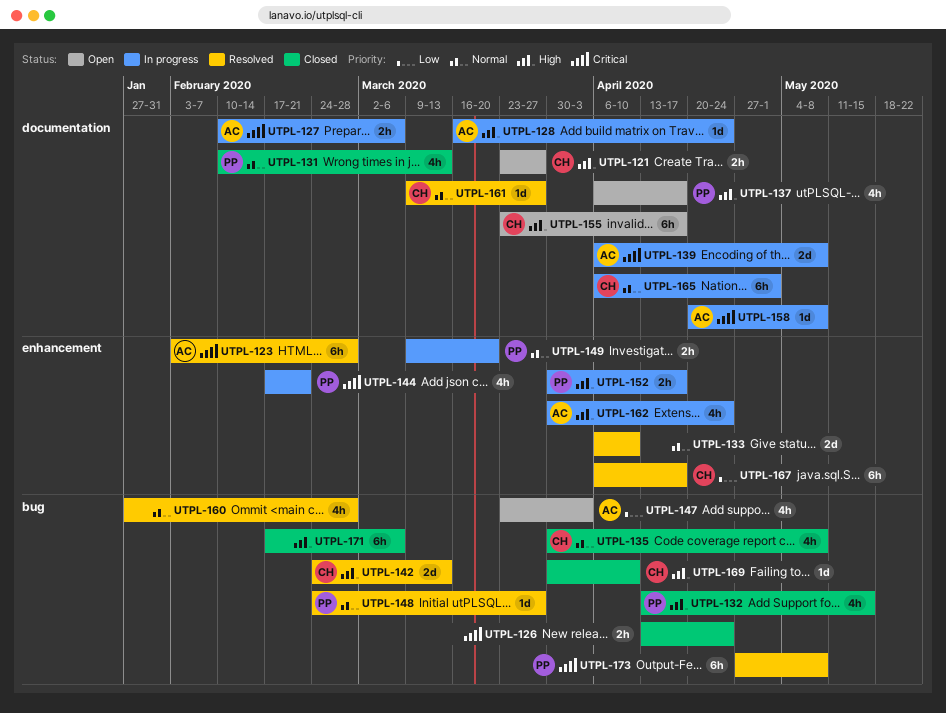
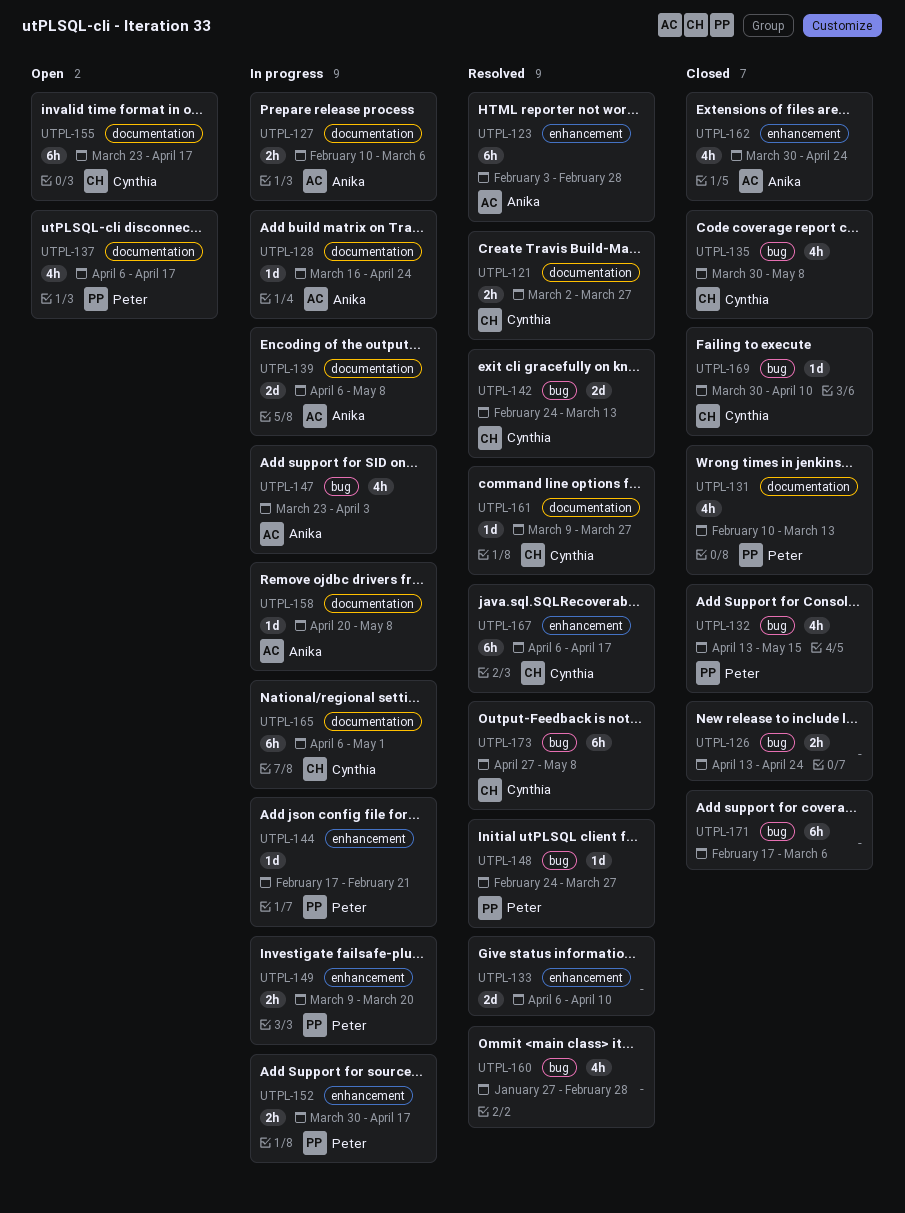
UTPL-121, status: Open -> Resolved
UTPL-121, start: Mar 23 -> Mar 2
UTPL-144, estimate: 4h -> 1d
UTPL-147, status: Open -> In progress
UTPL-162, status: In progress -> Closed
UTPL-173, owner: Peter -> Cynthia

